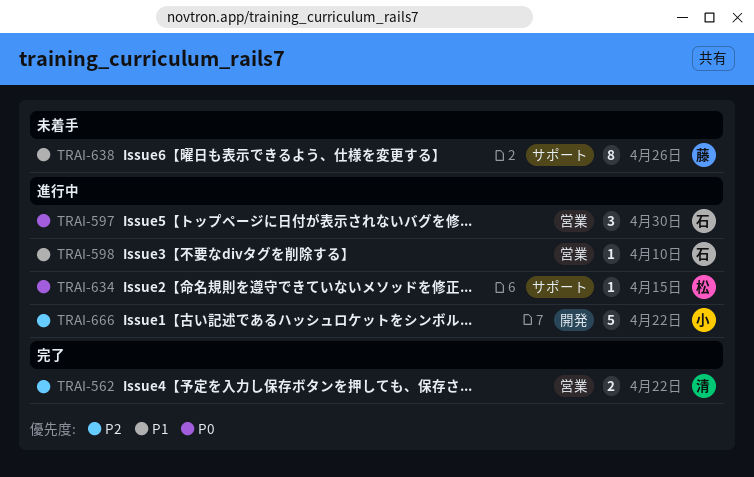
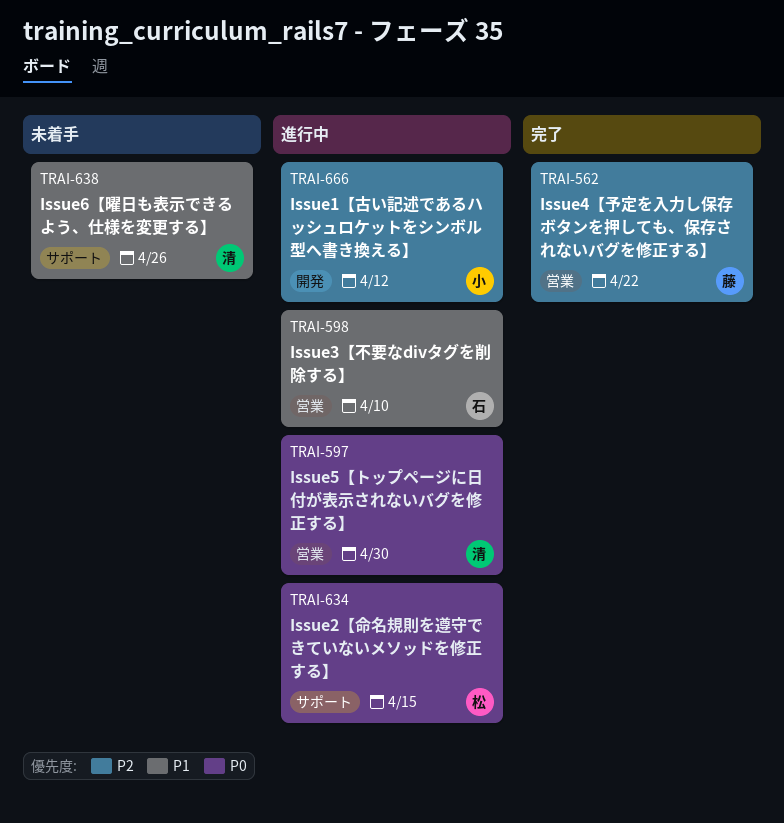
TRAI-562, owner: 清 -> 藤
TRAI-597, owner: 石 -> 清
TRAI-638, owner: 藤 -> 清
TRAI-666, due: Apr 22 -> Apr 12

